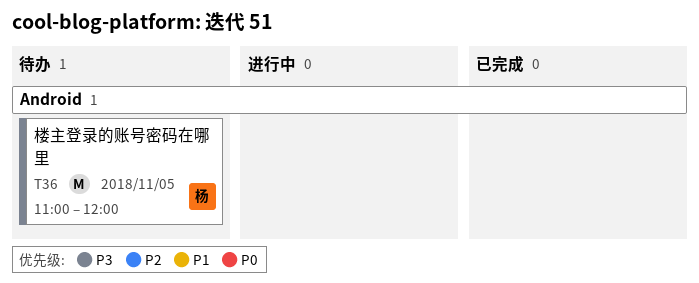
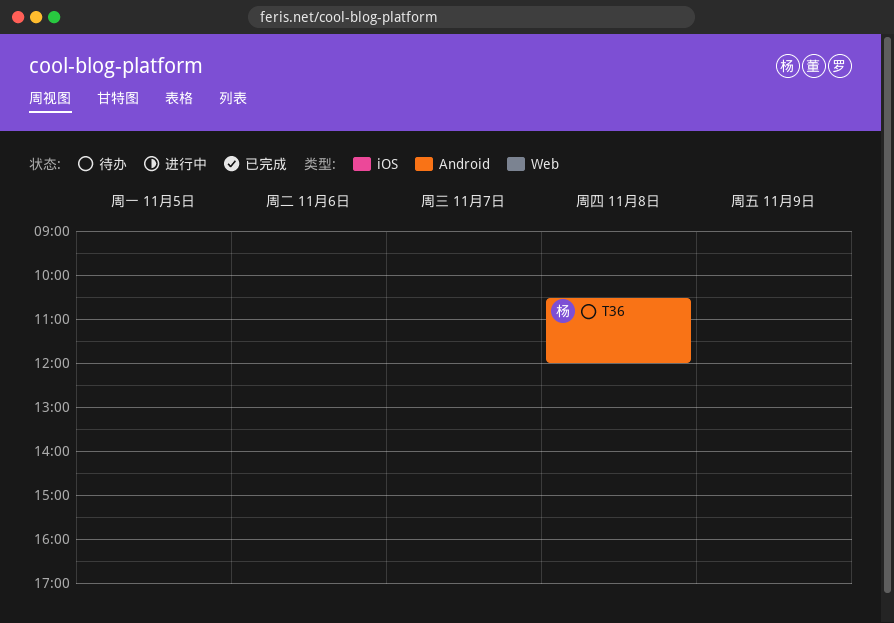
T36, day: Nov 5 -> Nov 8
T36, begins: 11:00 -> 10:30

